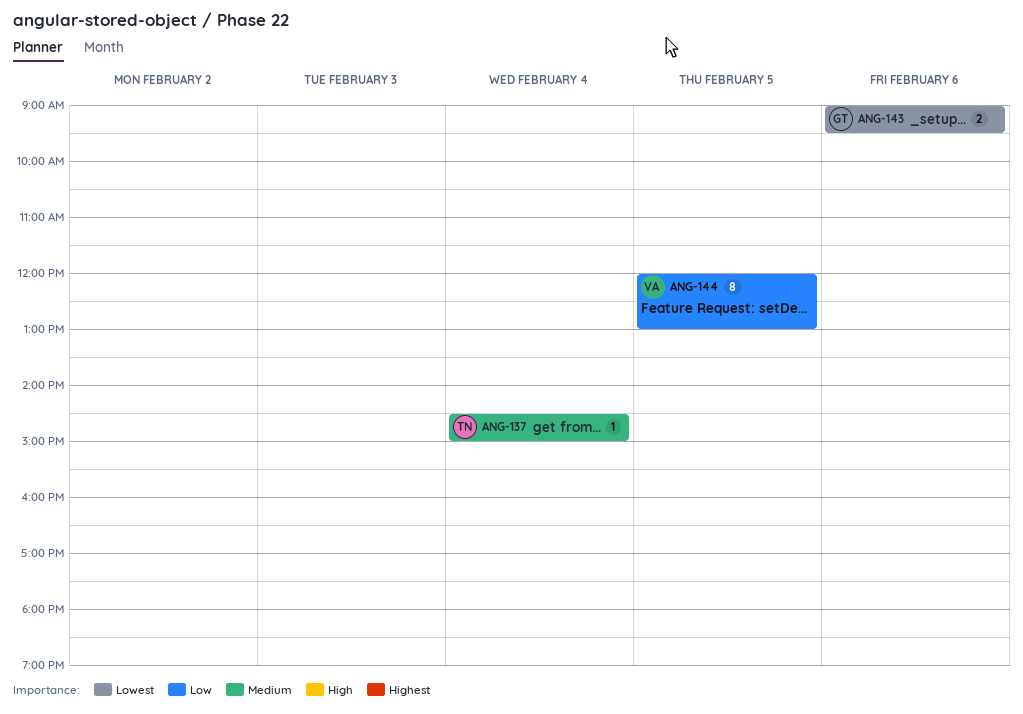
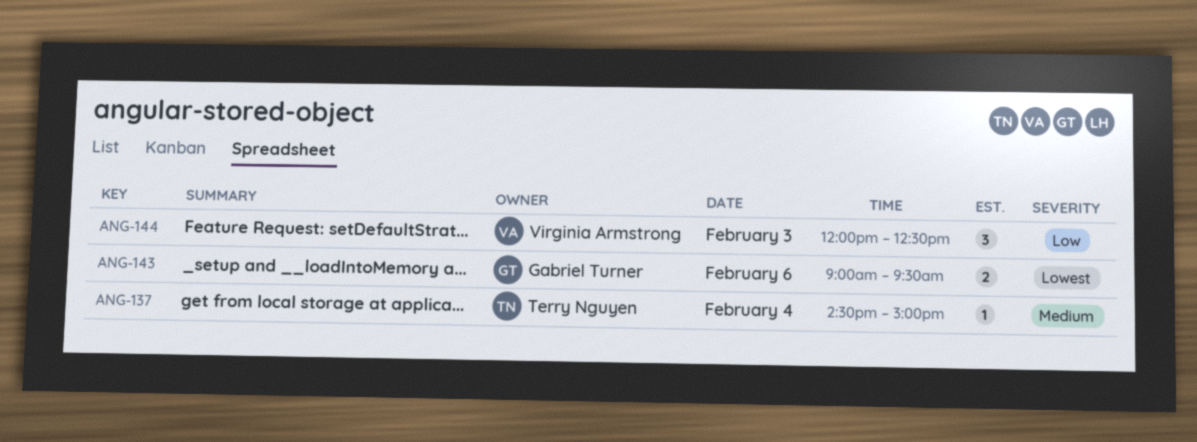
ANG-144, estimate: 8 -> 3
ANG-144, day: Feb 5 -> Feb 3
ANG-144, ends: 13:00 -> 12:30

